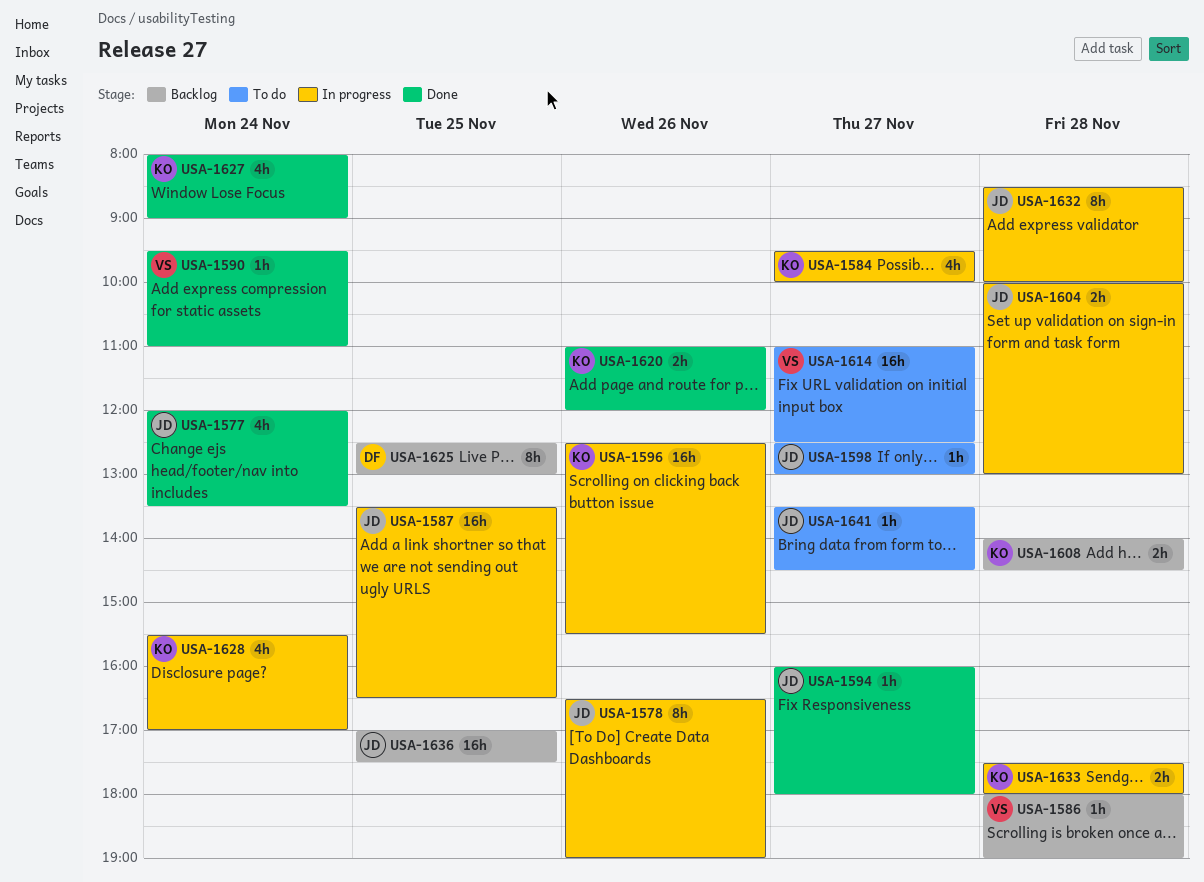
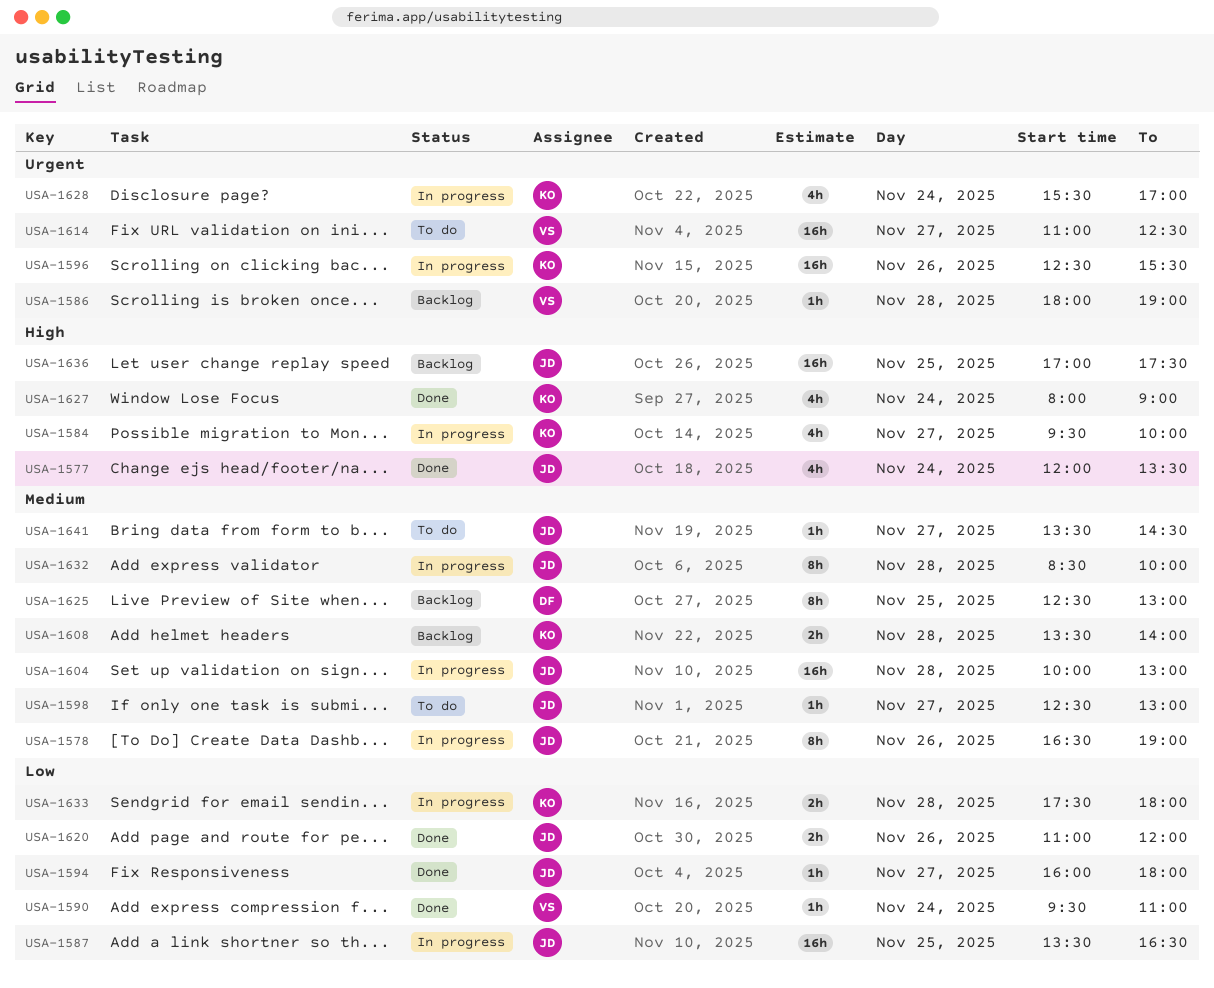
USA-1604, estimate: 2h -> 16h
USA-1608, begins: 14:00 -> 13:30
USA-1608, ends: 14:30 -> 14:00
USA-1620, owner: KO -> JD

